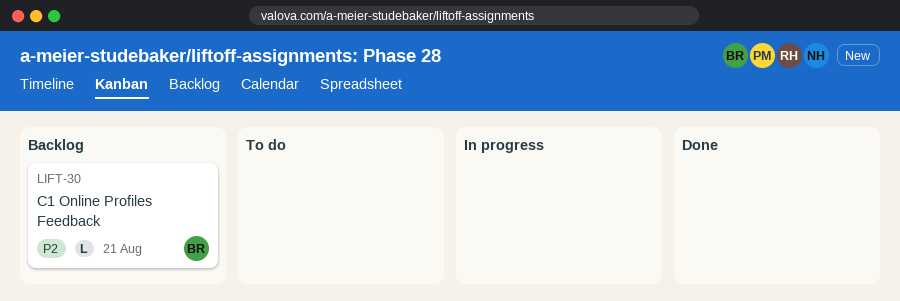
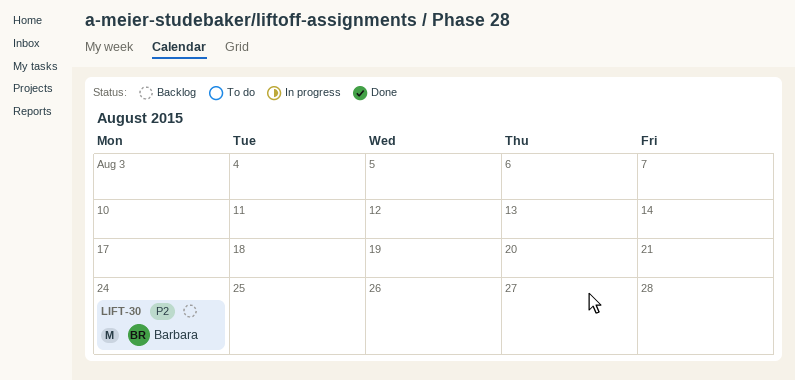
LIFT-30, estimate: L -> M
LIFT-30, due: Aug 21 -> Aug 24

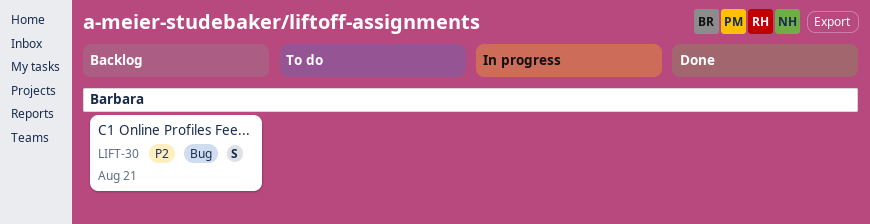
LIFT-30, estimate: M -> S
LIFT-30, due: Aug 24 -> Aug 21

